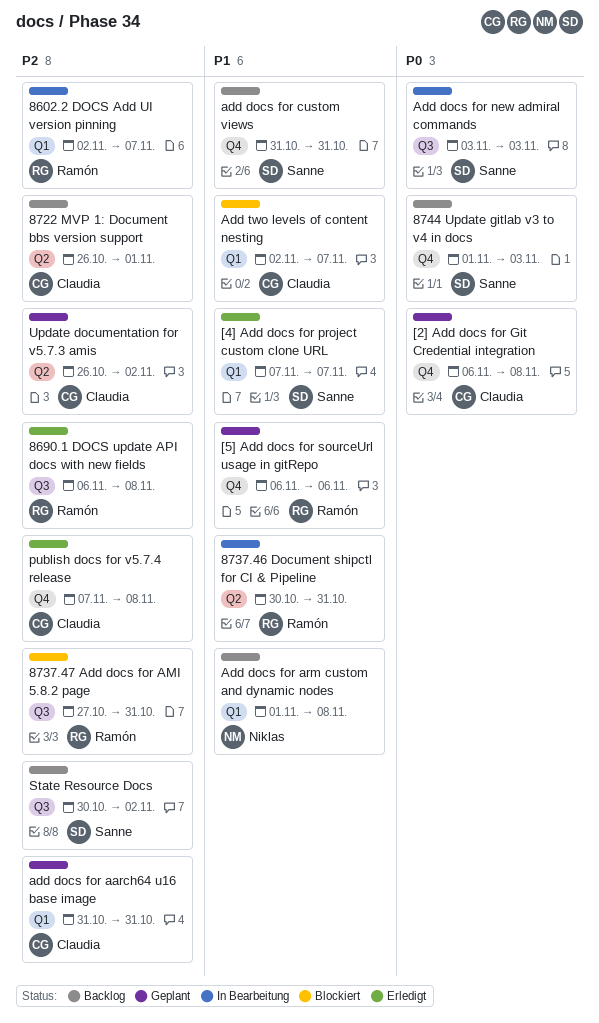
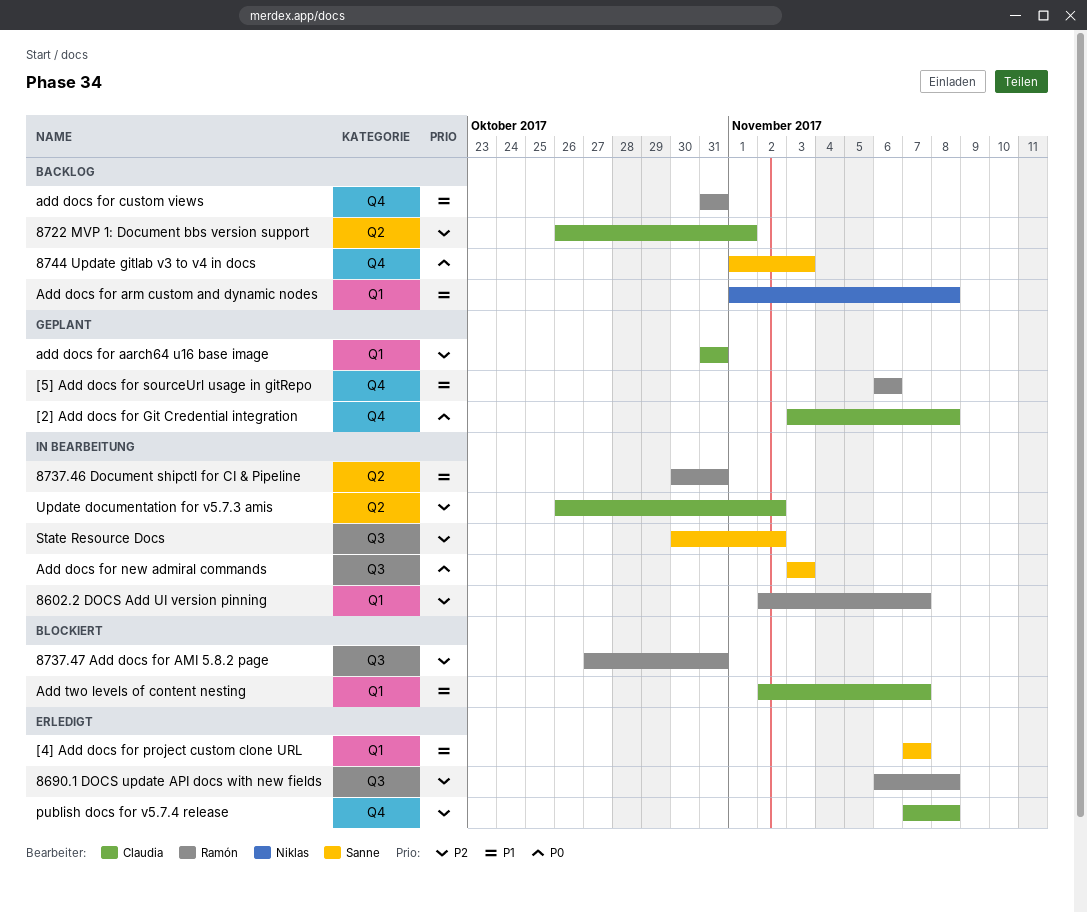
[2] Add docs for Git Credential integration, start: Nov 6 -> Nov 3
add docs for custom views, owner: Sanne -> Ramón
State Resource Docs, status: Backlog -> In Bearbeitung
Update documentation for v5.7.3 amis, status: Geplant -> In Bearbeitung

